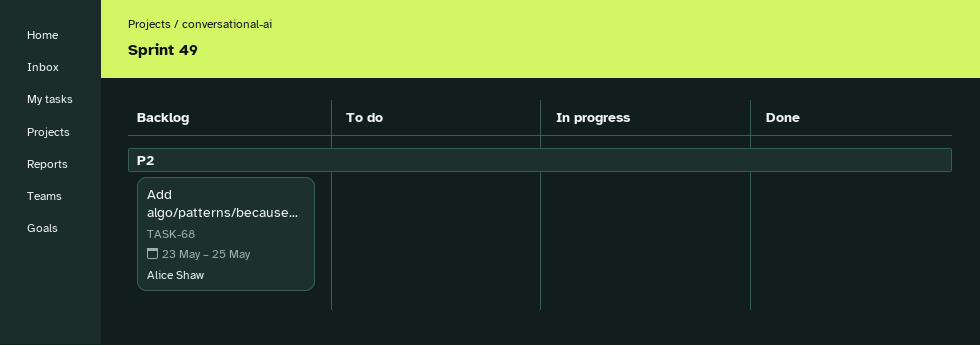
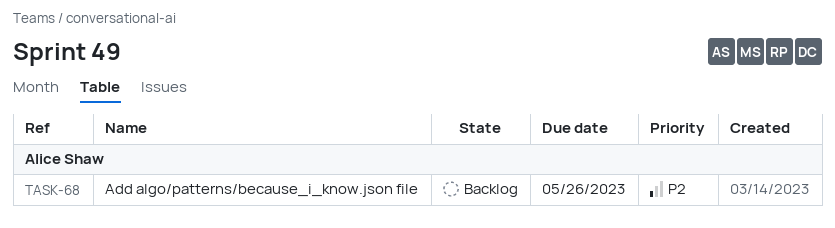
TASK-68, due: May 25 -> May 26

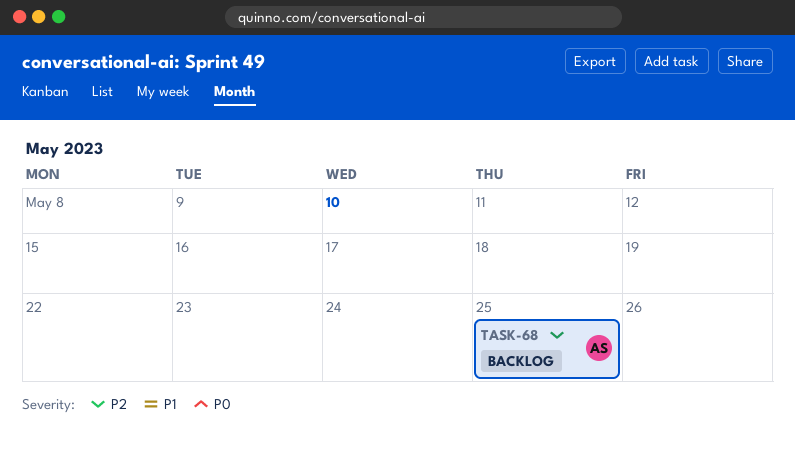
TASK-68, due: May 26 -> May 25

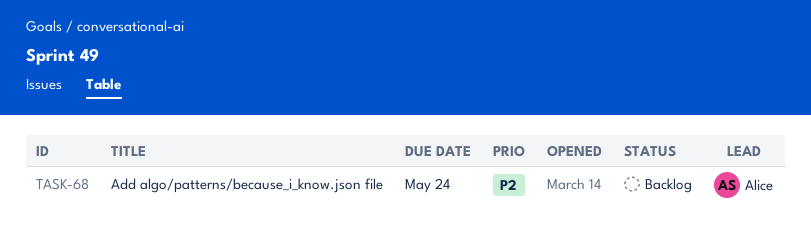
TASK-68, due: May 25 -> May 24

